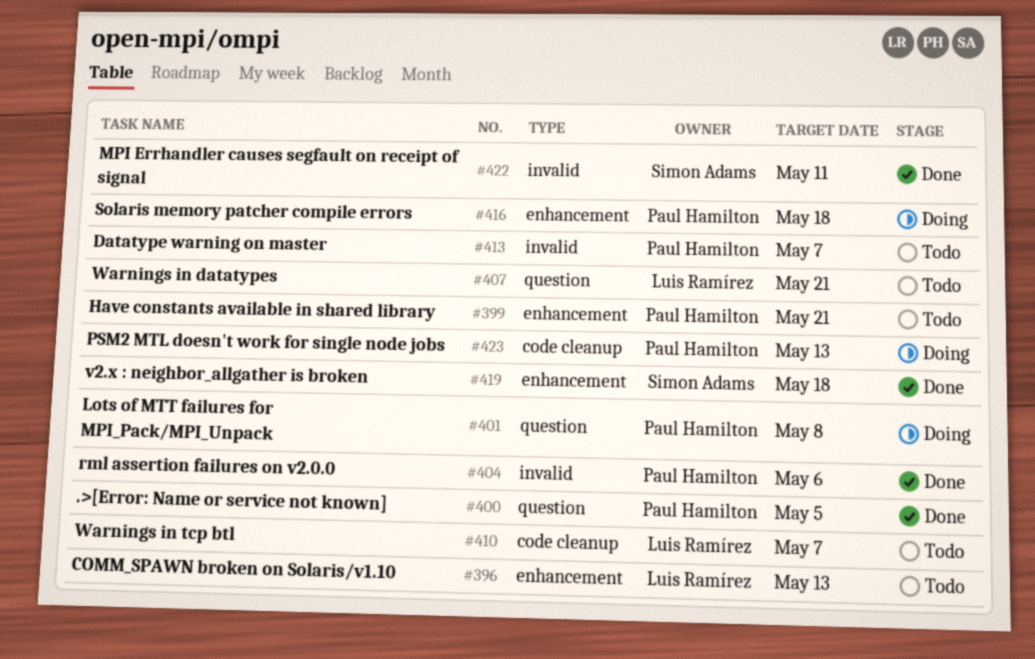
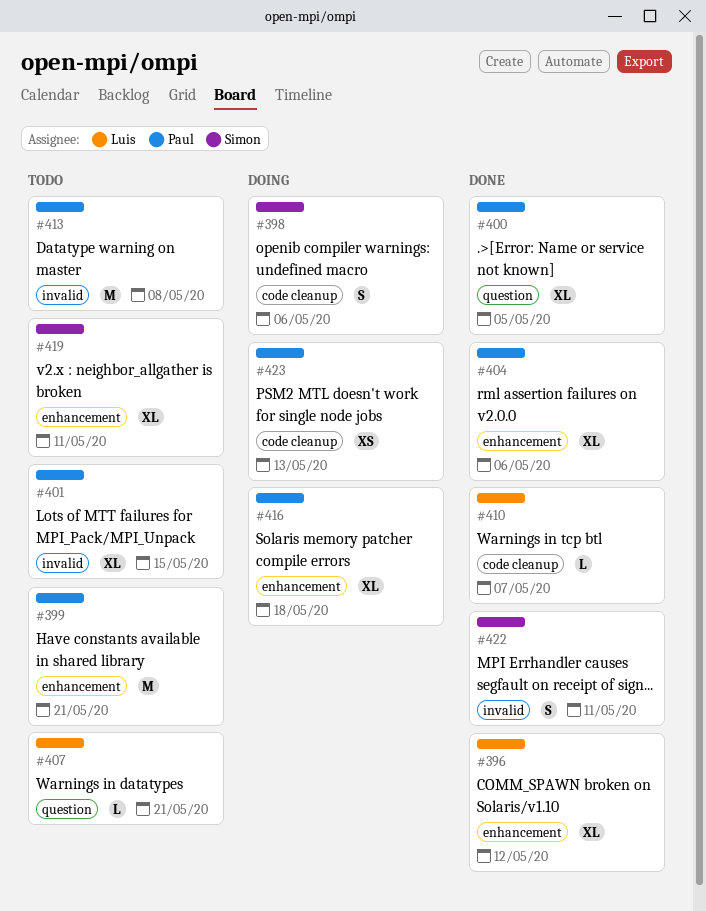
#396, status: Todo -> Done
#396, due: May 13 -> May 12
#398: none -> present
#401, status: Doing -> Todo
#401, label: question -> invalid
#401, due: May 8 -> May 15
#404, label: invalid -> enhancement
#410, status: Todo -> Done
#413, due: May 7 -> May 8
#419, status: Done -> Todo
#419, due: May 18 -> May 11

